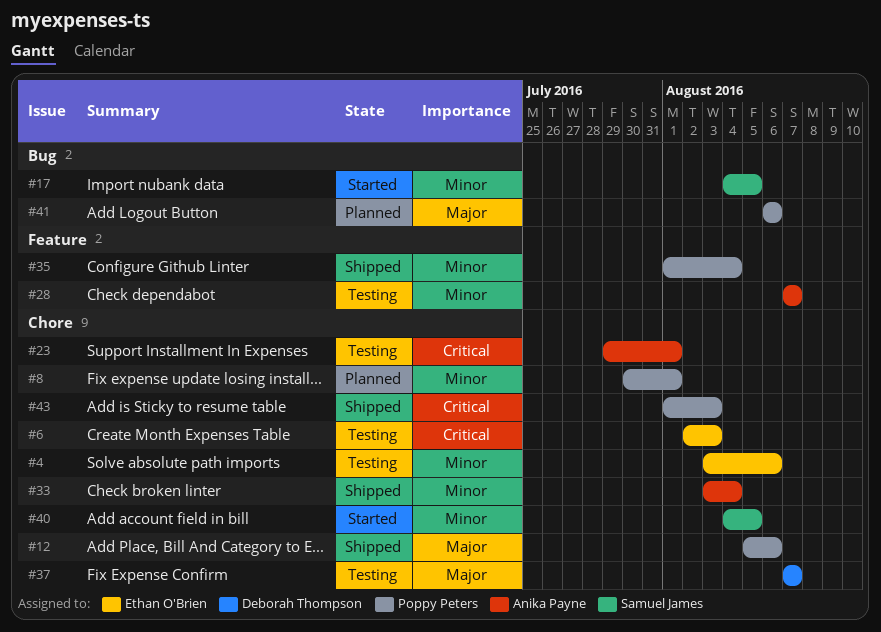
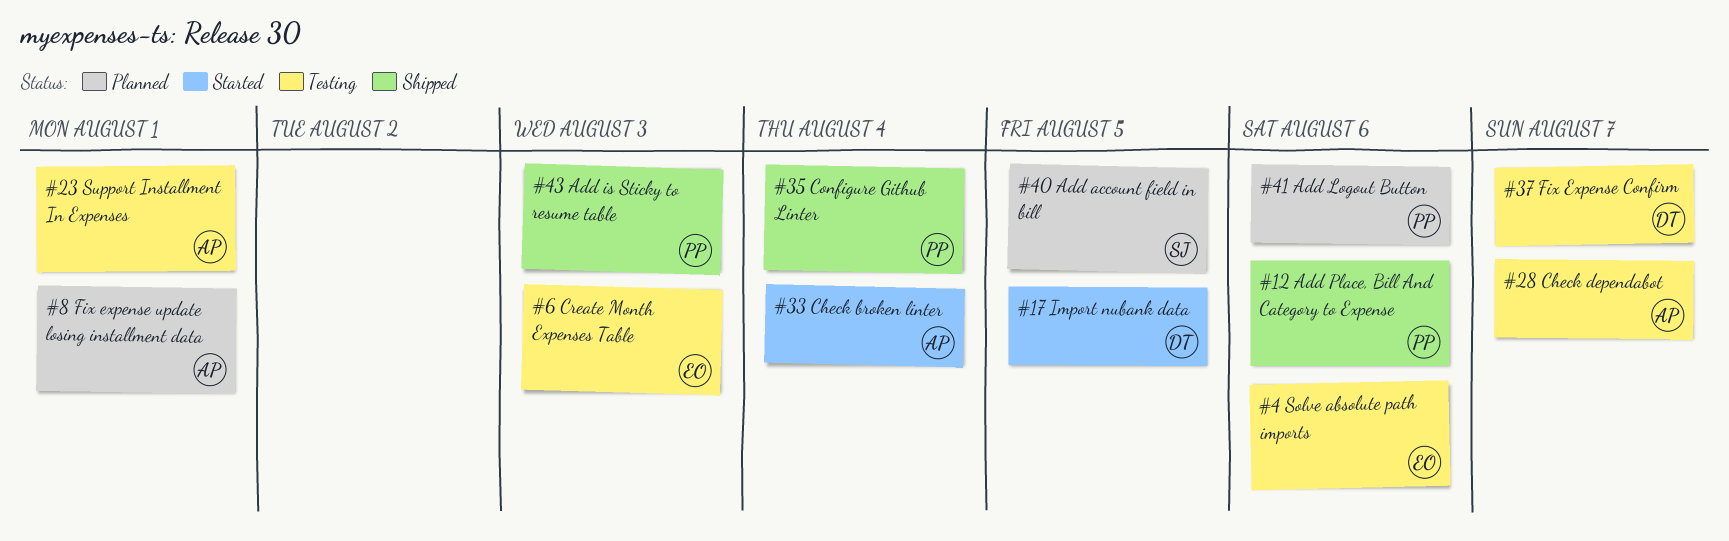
#8, owner: Poppy Peters -> Anika Payne
#17, owner: Samuel James -> Deborah Thompson
#33, status: Shipped -> Started
#40, status: Started -> Planned

